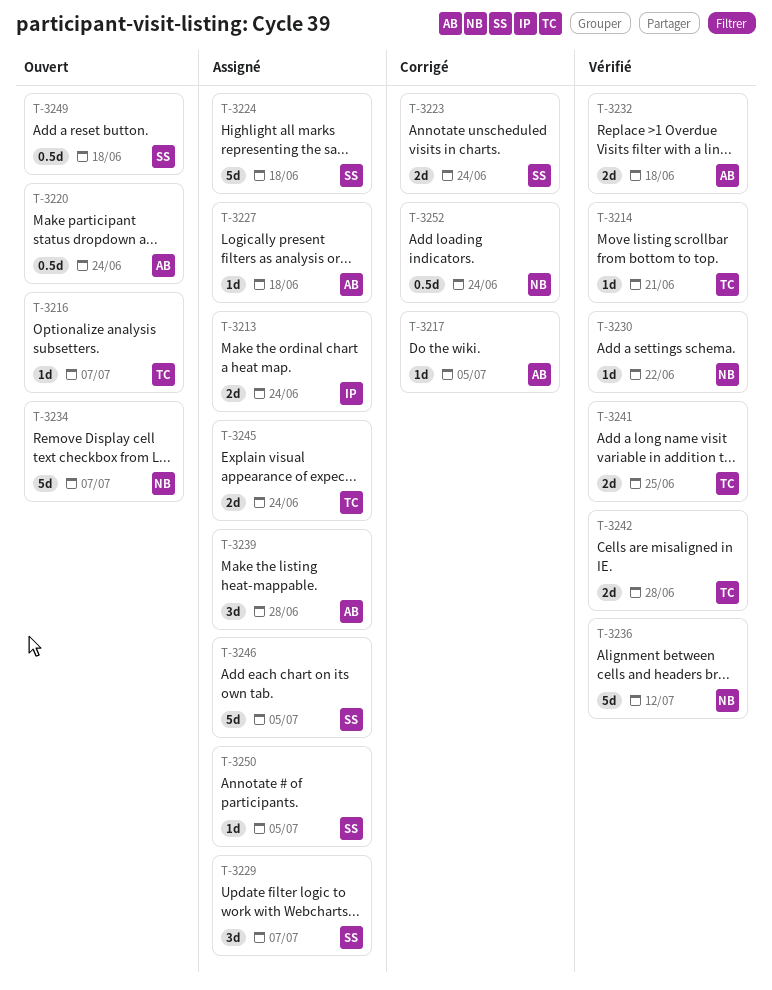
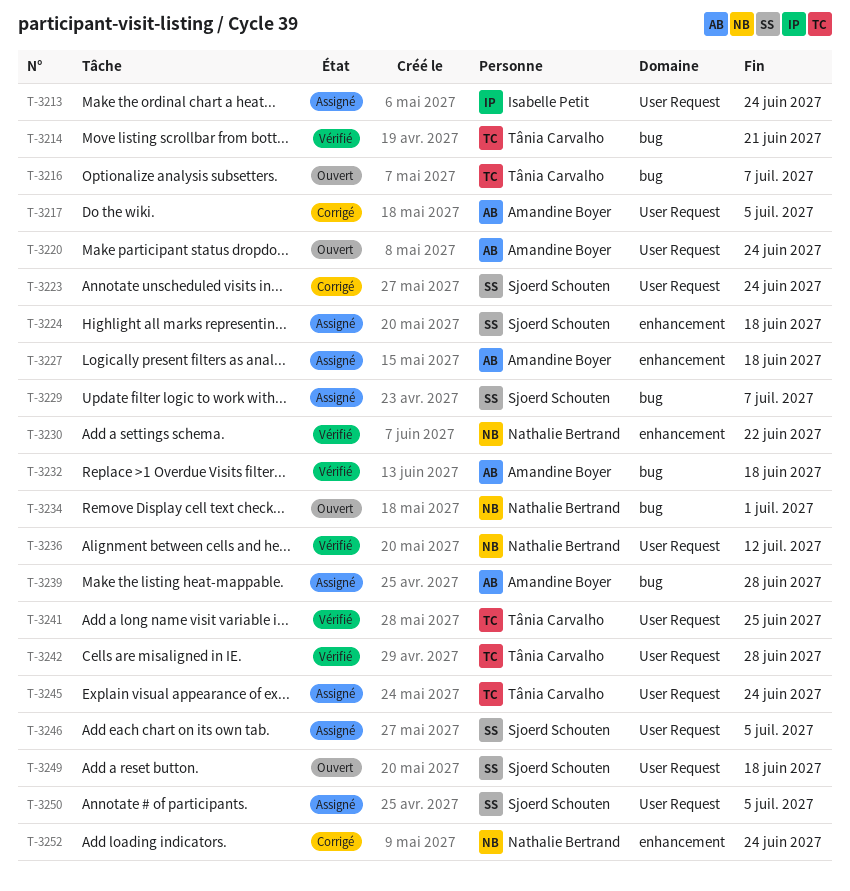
T-3234, due: Jul 7 -> Jul 1

